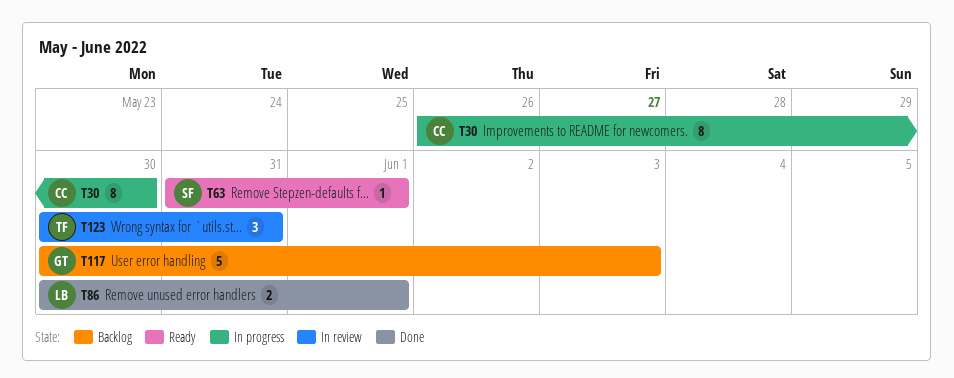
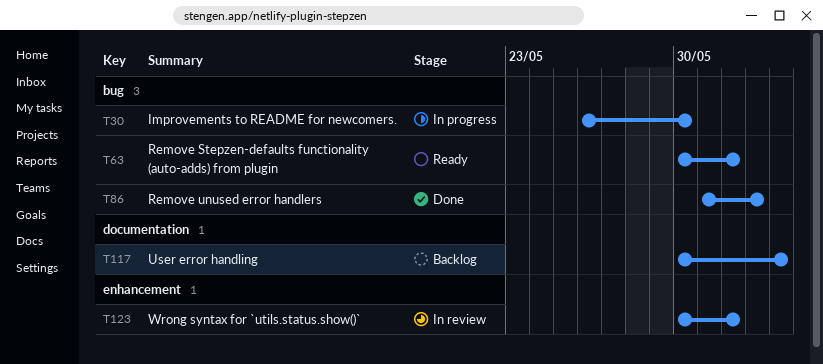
T63, start: May 31 -> May 30
T86, start: May 30 -> May 31
T86, due: Jun 1 -> Jun 2
T123, due: May 31 -> Jun 1

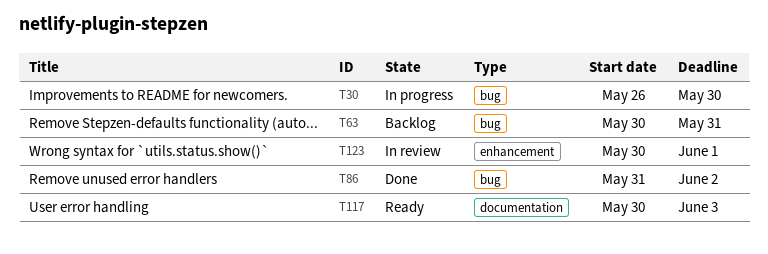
T63, status: Ready -> Backlog
T63, due: Jun 1 -> May 31
T117, status: Backlog -> Ready

